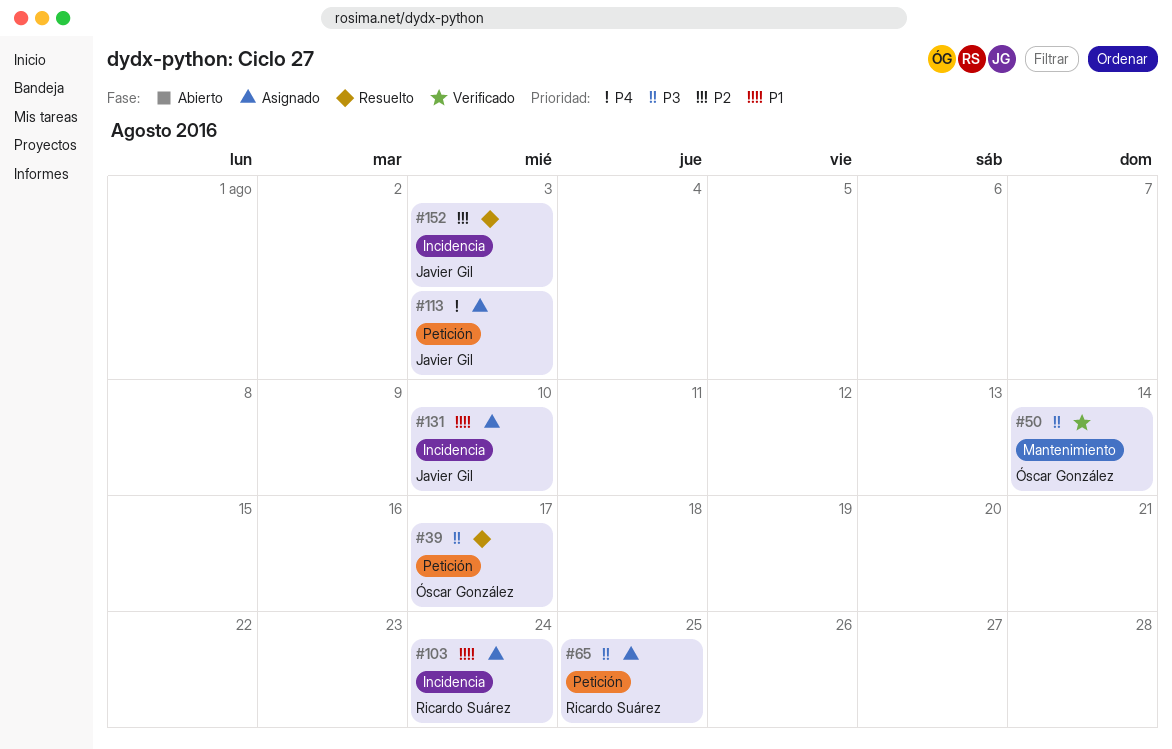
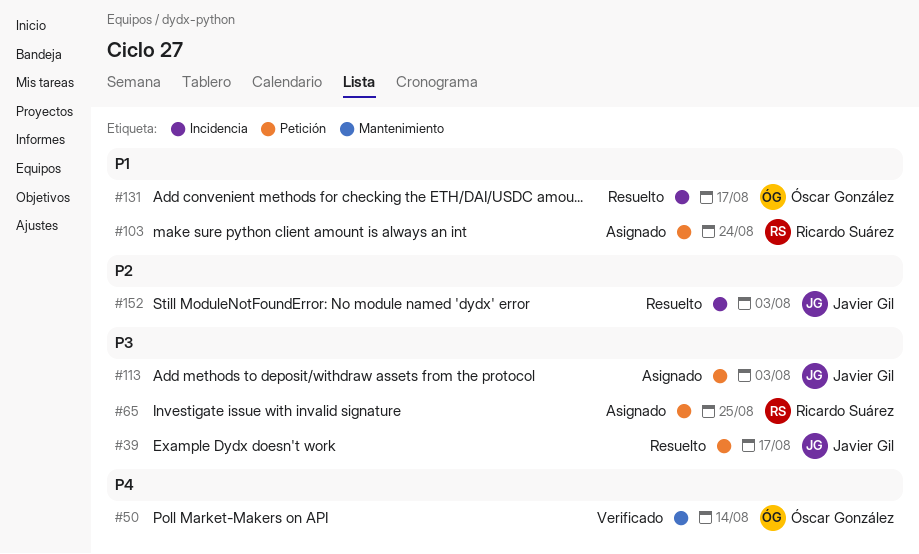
#39, owner: Óscar González -> Javier Gil
#50, priority: P3 -> P4
#103, label: Incidencia -> Petición
#113, priority: P4 -> P3
#131, status: Asignado -> Resuelto
#131, owner: Javier Gil -> Óscar González
#131, due: Aug 10 -> Aug 17

